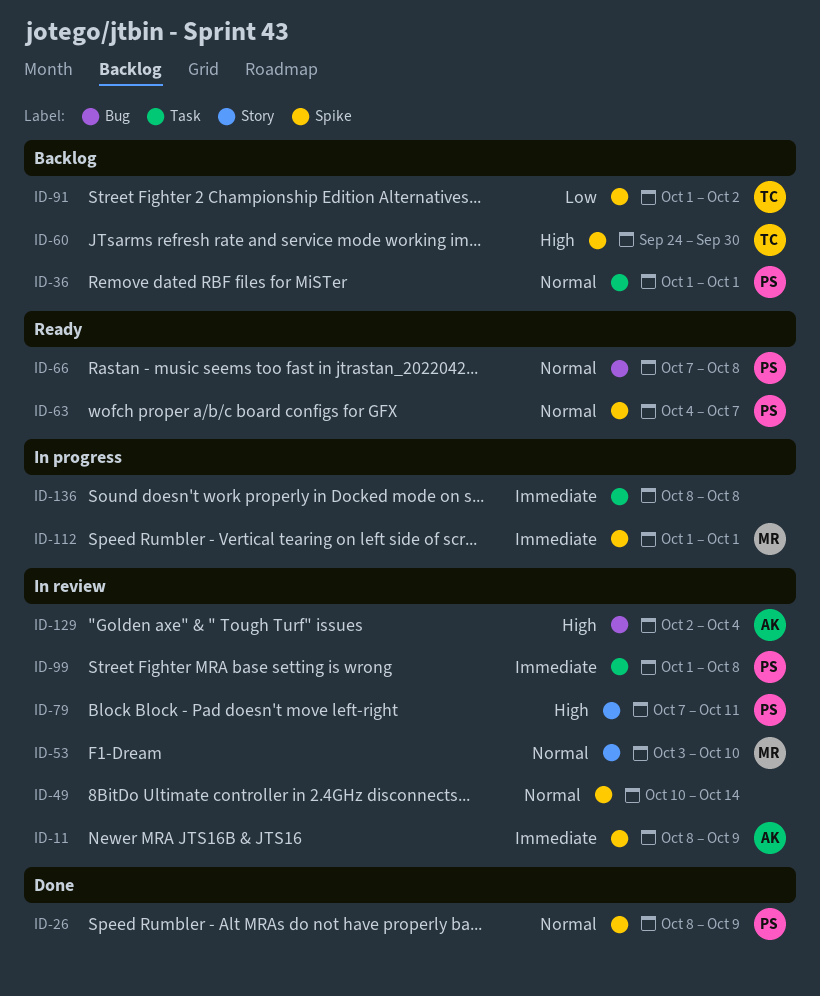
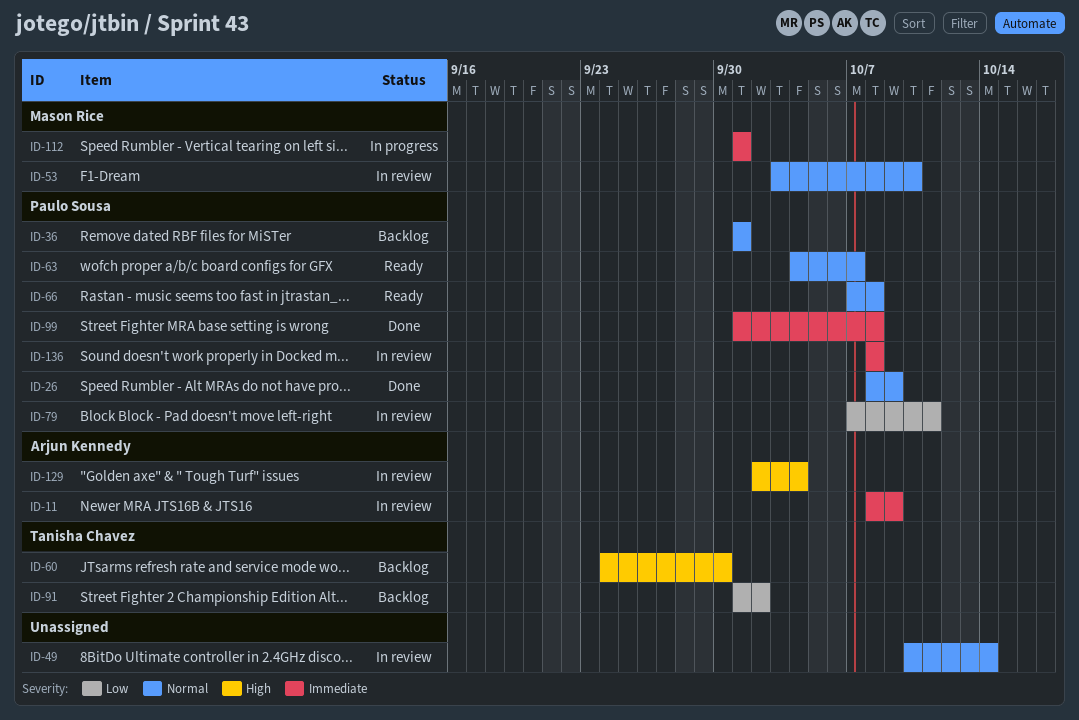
ID-79, priority: High -> Low
ID-99, status: In review -> Done
ID-136, status: In progress -> In review
ID-136, owner: none -> Paulo Sousa

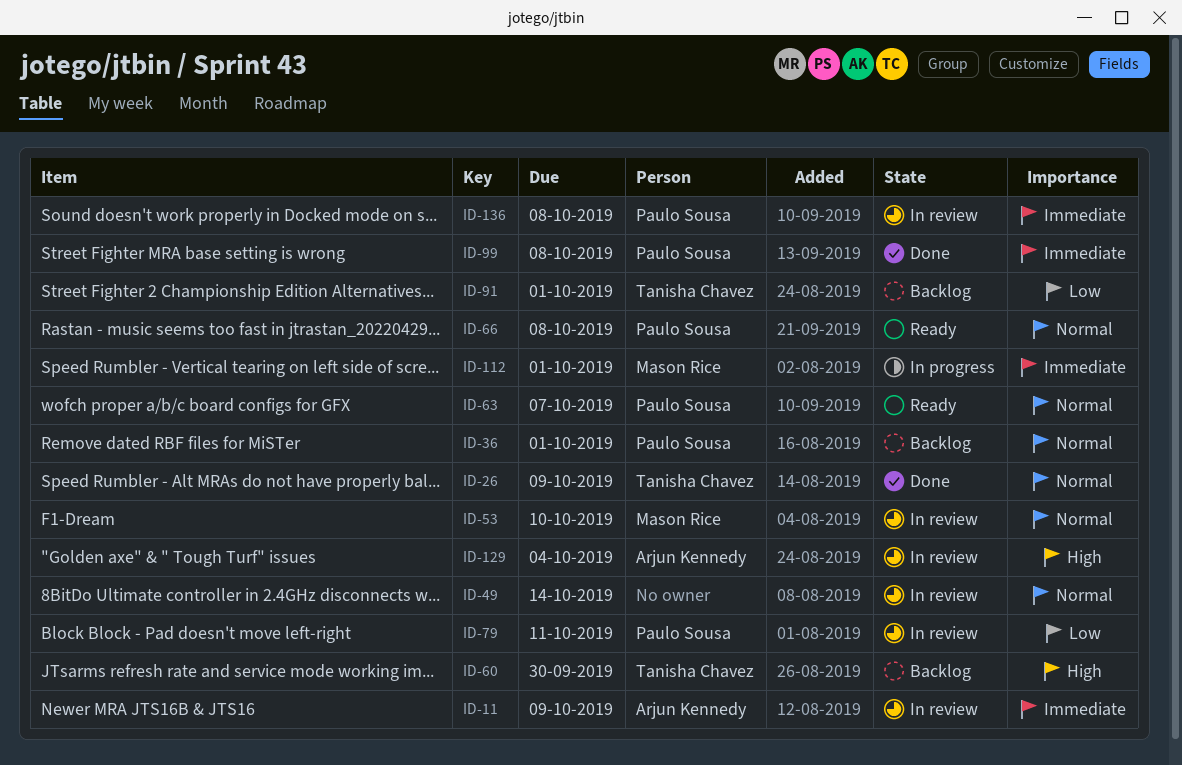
ID-26, owner: Paulo Sousa -> Tanisha Chavez
ID-91, due: Oct 2 -> Oct 1

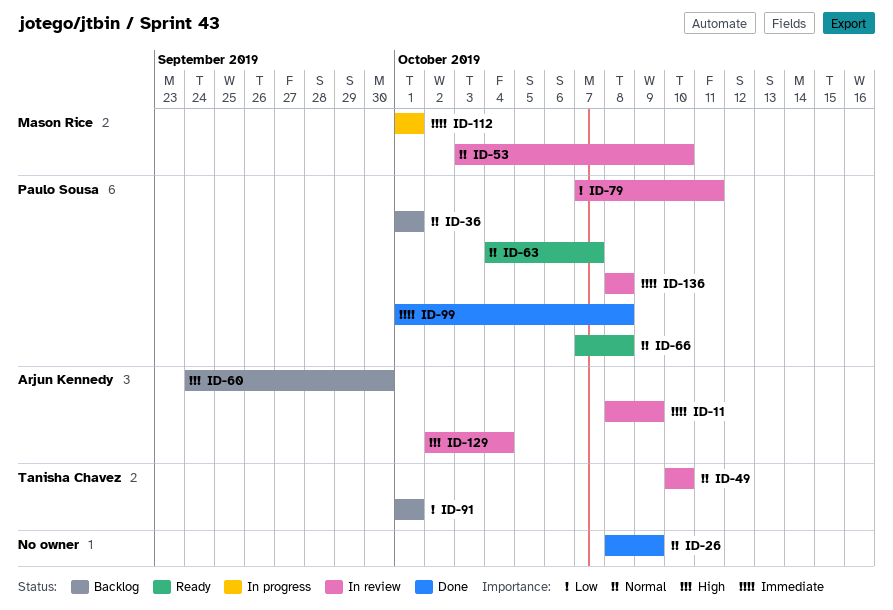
ID-26, owner: Tanisha Chavez -> none
ID-49, owner: none -> Tanisha Chavez
ID-49, due: Oct 14 -> Oct 10
ID-60, owner: Tanisha Chavez -> Arjun Kennedy

